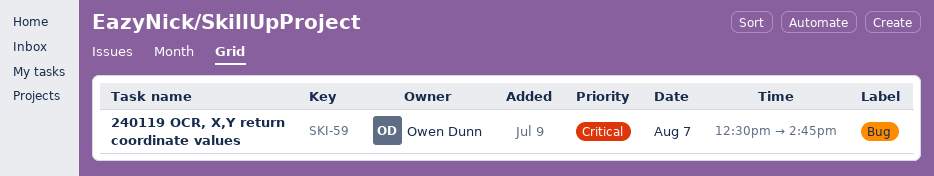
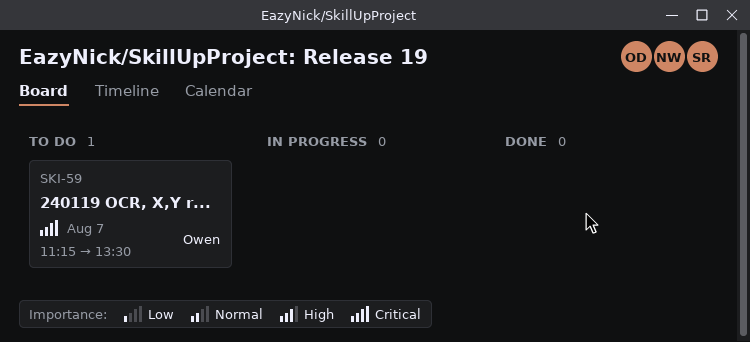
SKI-59, begins: 12:30 -> 11:15
SKI-59, ends: 14:45 -> 13:30

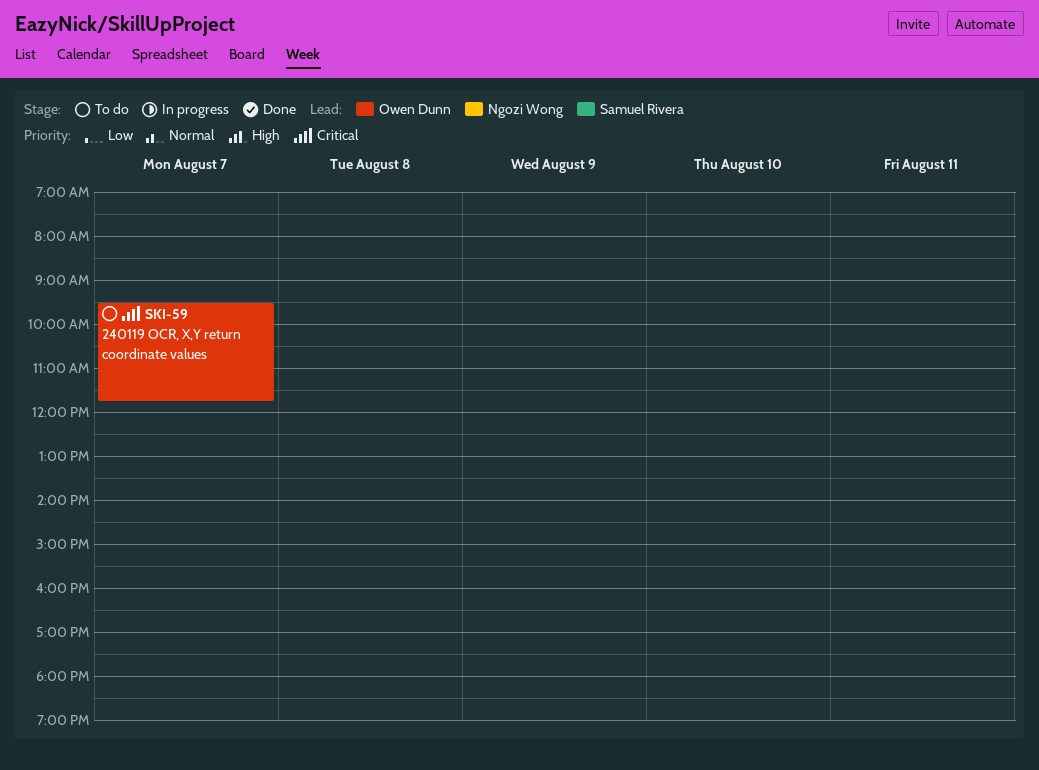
SKI-59, begins: 11:15 -> 09:30
SKI-59, ends: 13:30 -> 11:45

